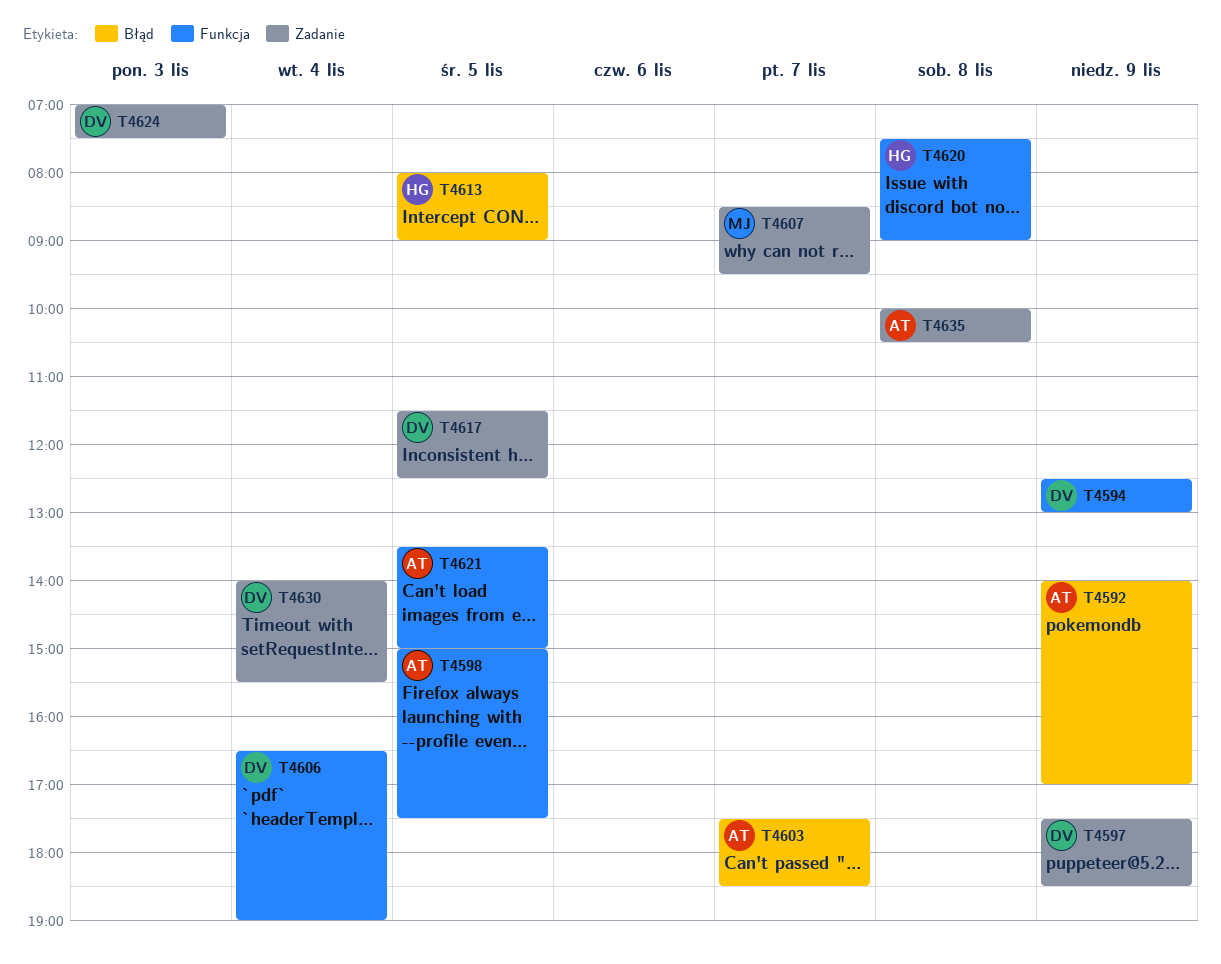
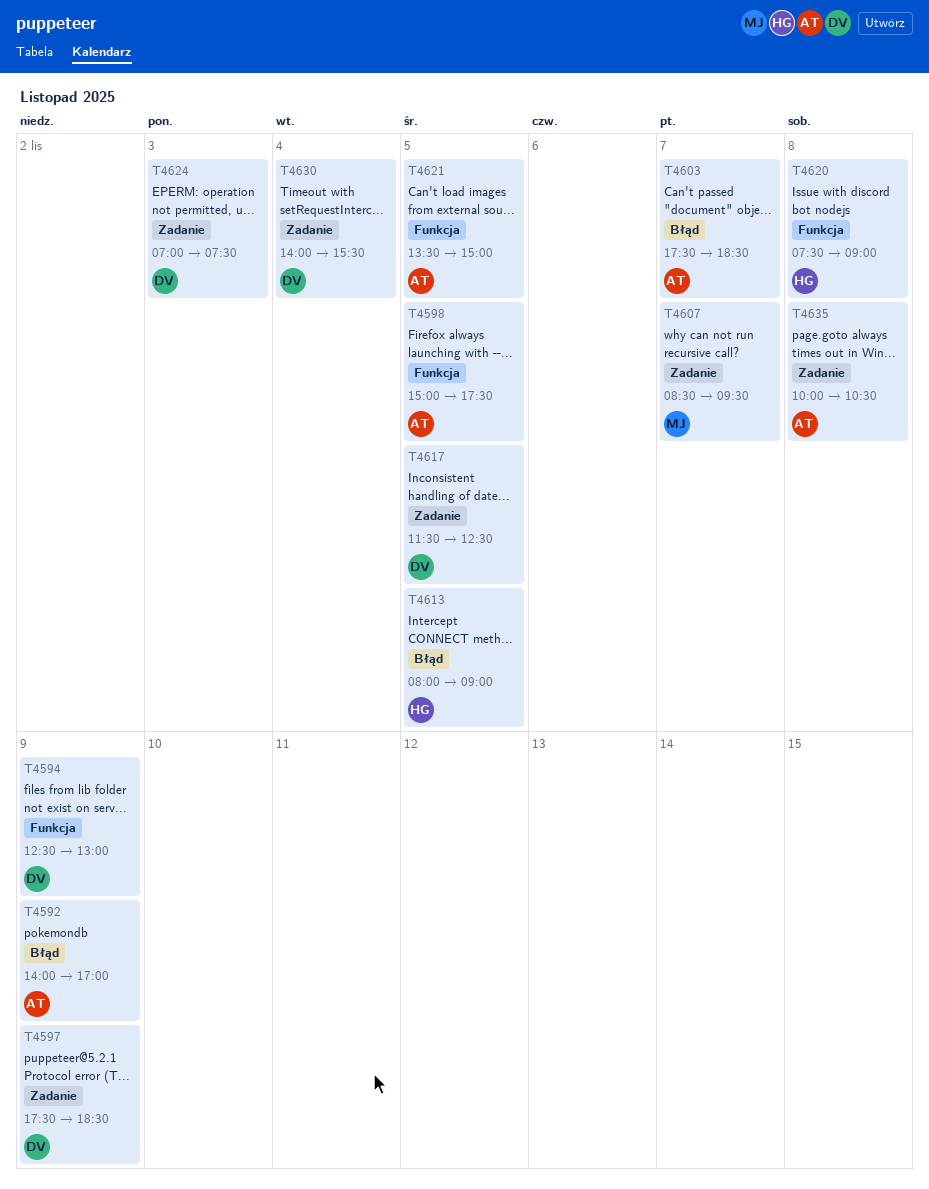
T4606: present -> none

